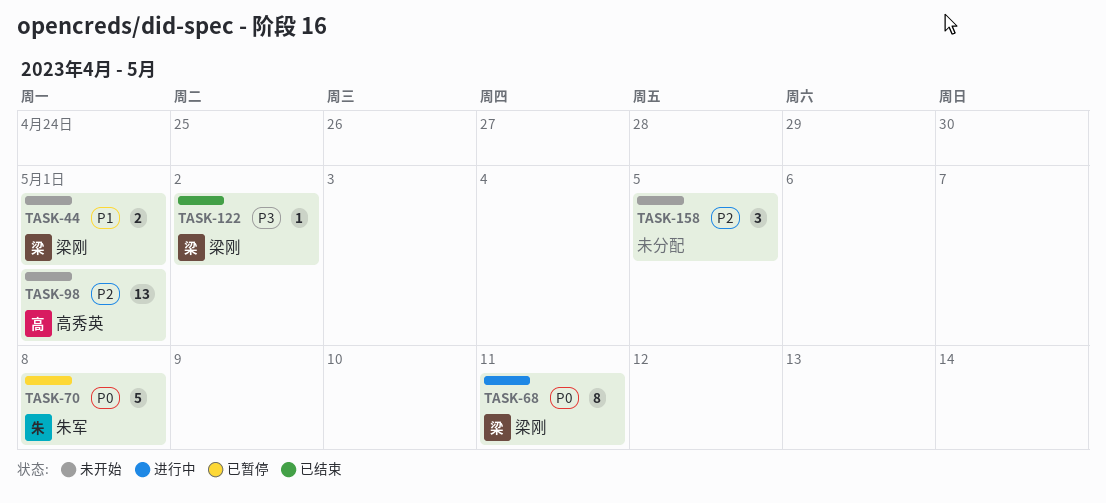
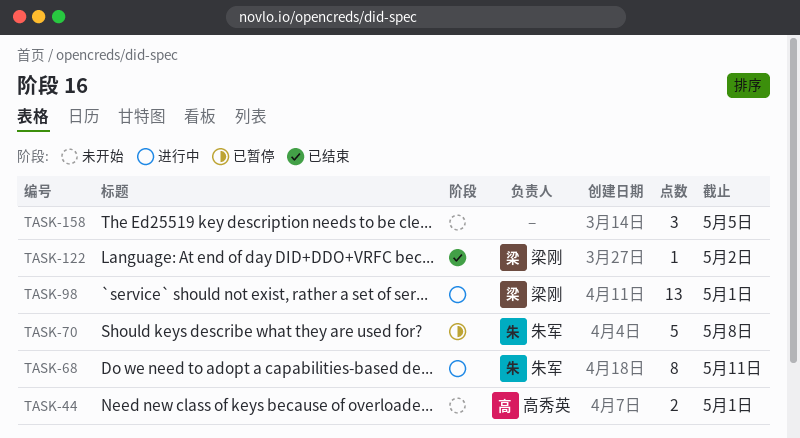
TASK-44, owner: 梁刚 -> 高秀英
TASK-68, owner: 梁刚 -> 朱军
TASK-98, status: 未开始 -> 进行中
TASK-98, owner: 高秀英 -> 梁刚

